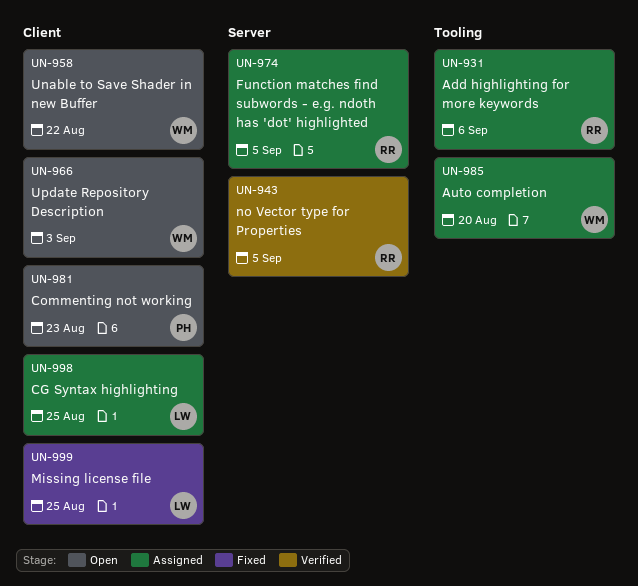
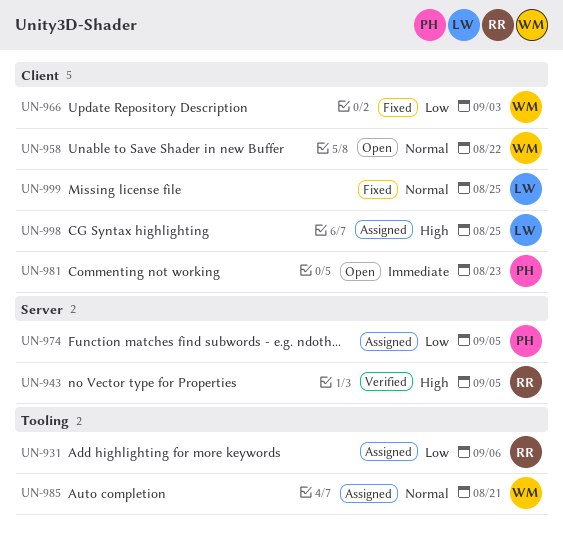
UN-966, status: Open -> Fixed
UN-974, owner: RR -> PH
UN-985, due: Aug 20 -> Aug 21

